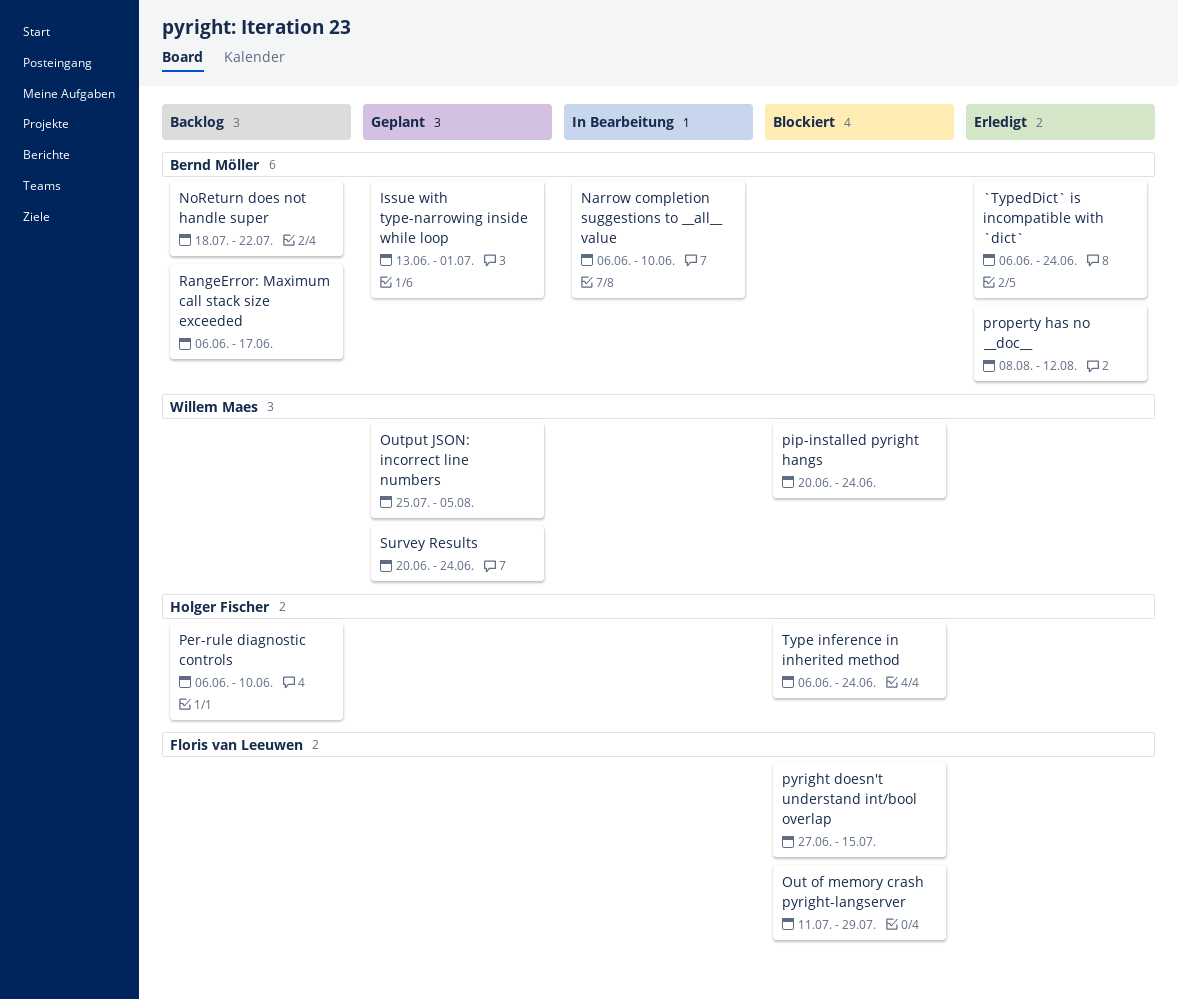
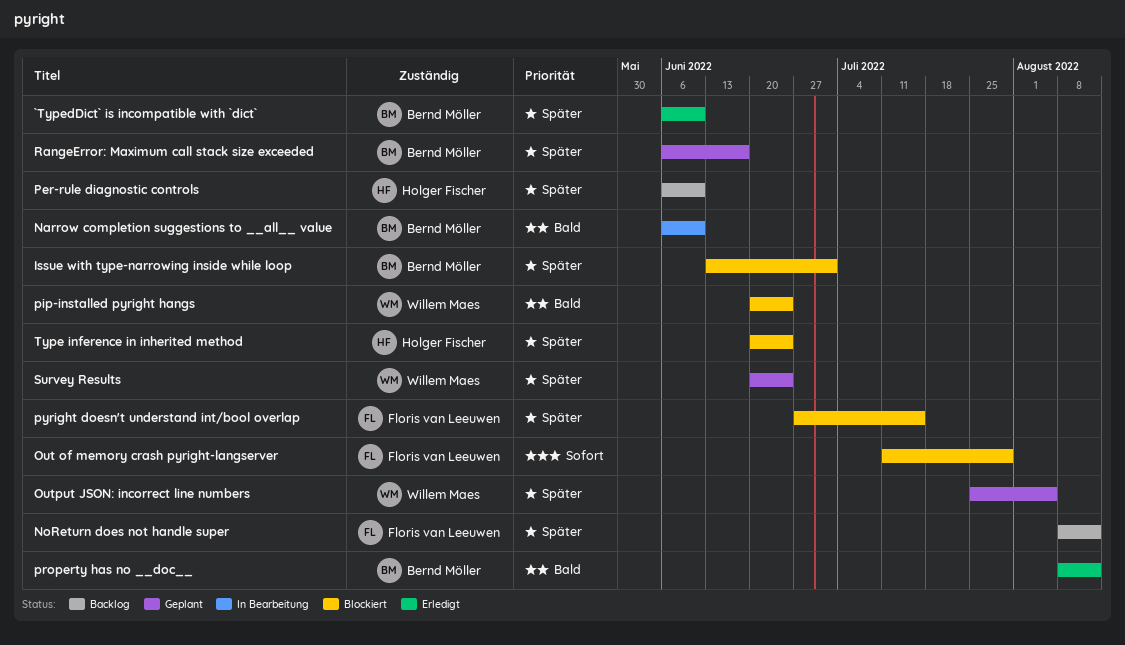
`TypedDict` is incompatible with `dict`, due: Jun 24 -> Jun 10
Issue with type-narrowing inside while loop, status: Geplant -> Blockiert
NoReturn does not handle super, owner: Bernd Möller -> Floris van Leeuwen
NoReturn does not handle super, start: Jul 18 -> Aug 8
NoReturn does not handle super, due: Jul 22 -> Aug 12
RangeError: Maximum call stack size exceeded, status: Backlog -> Geplant
Type inference in inherited method, start: Jun 6 -> Jun 20

